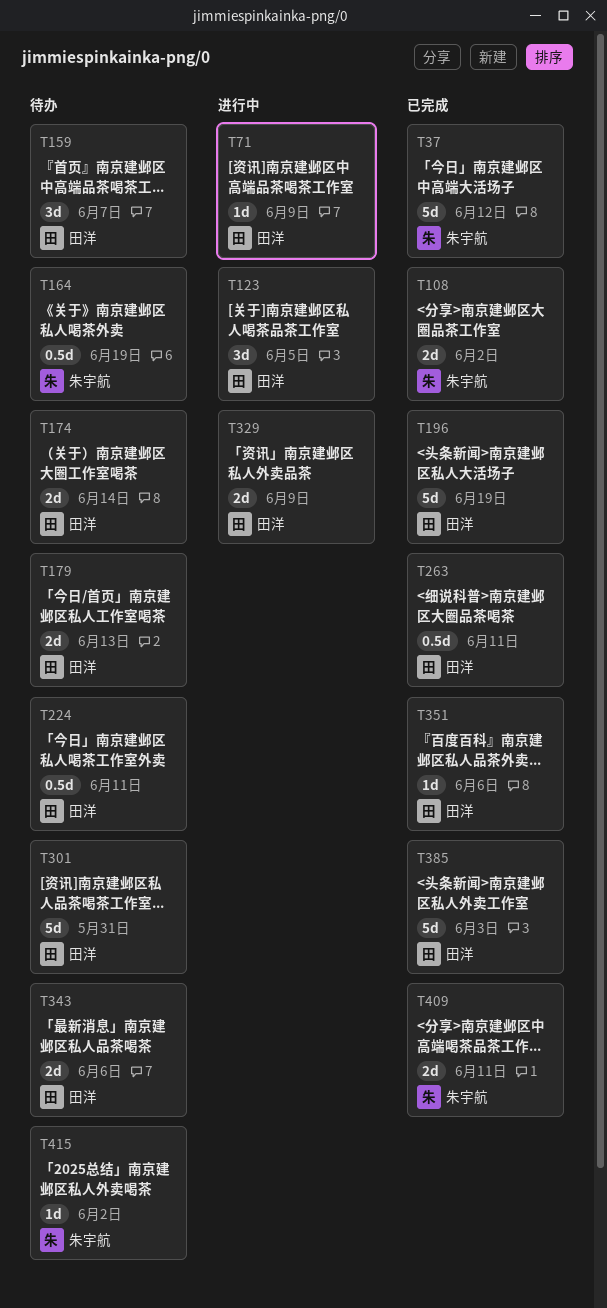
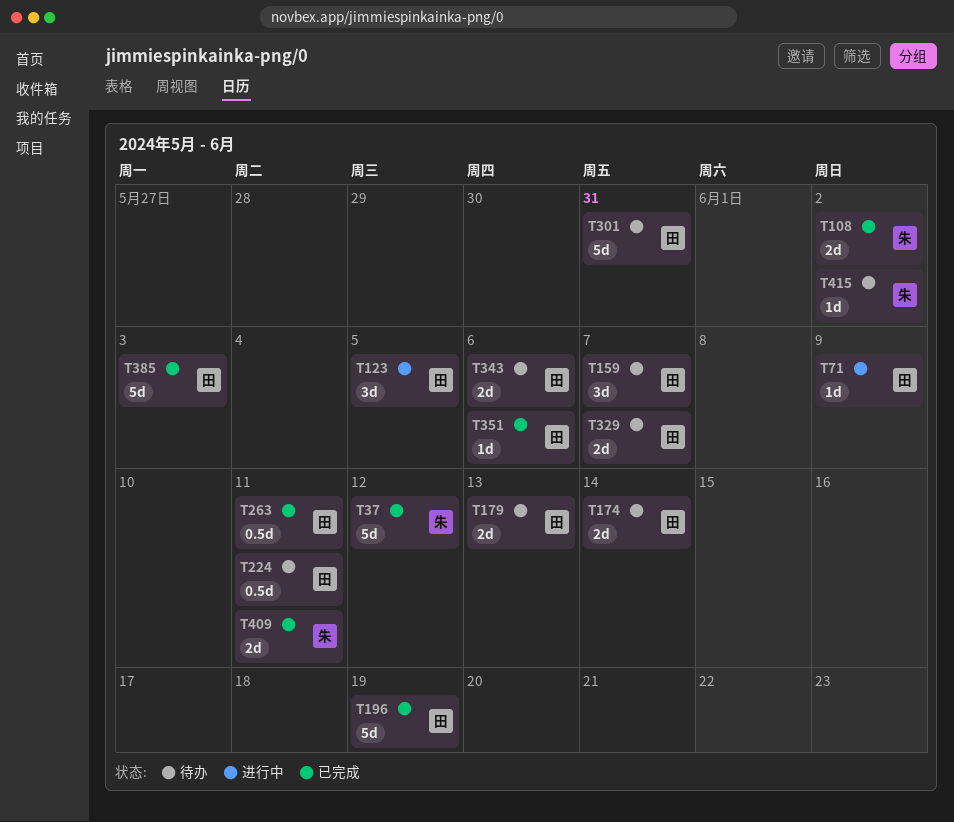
T164: present -> none
T329, status: 进行中 -> 待办
T329, due: Jun 9 -> Jun 7

